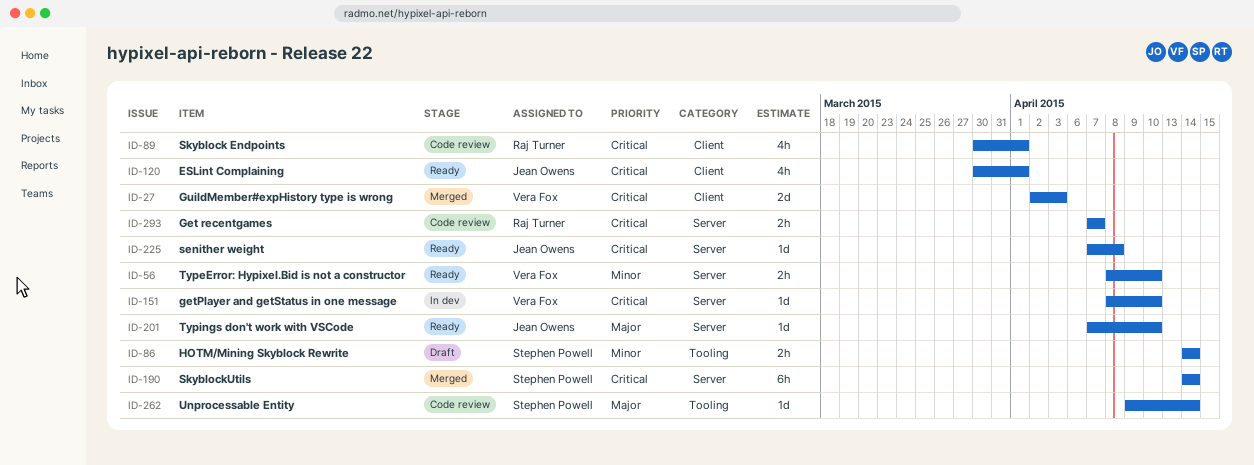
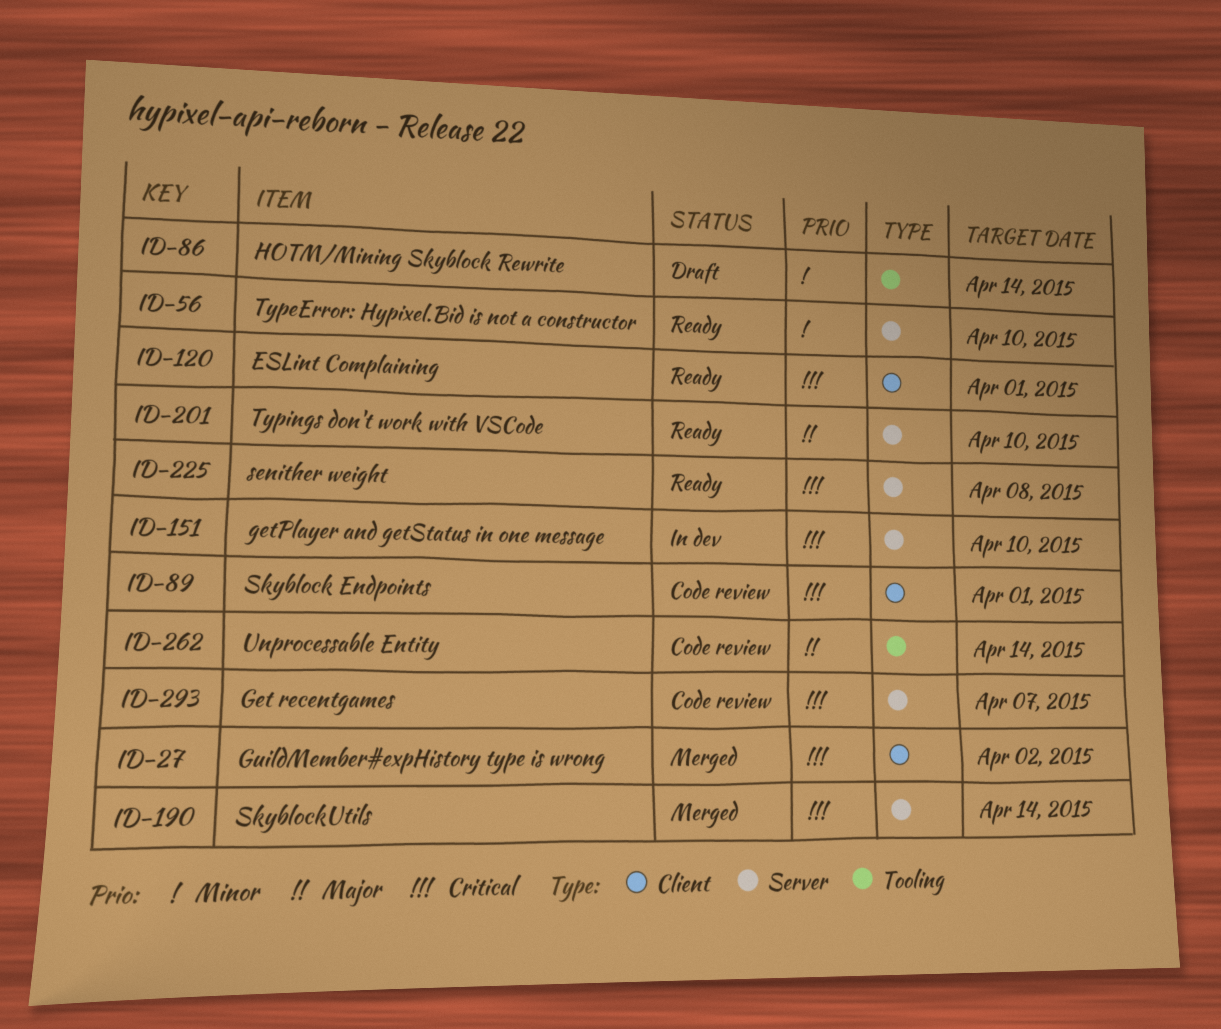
ID-27, due: Apr 3 -> Apr 2

